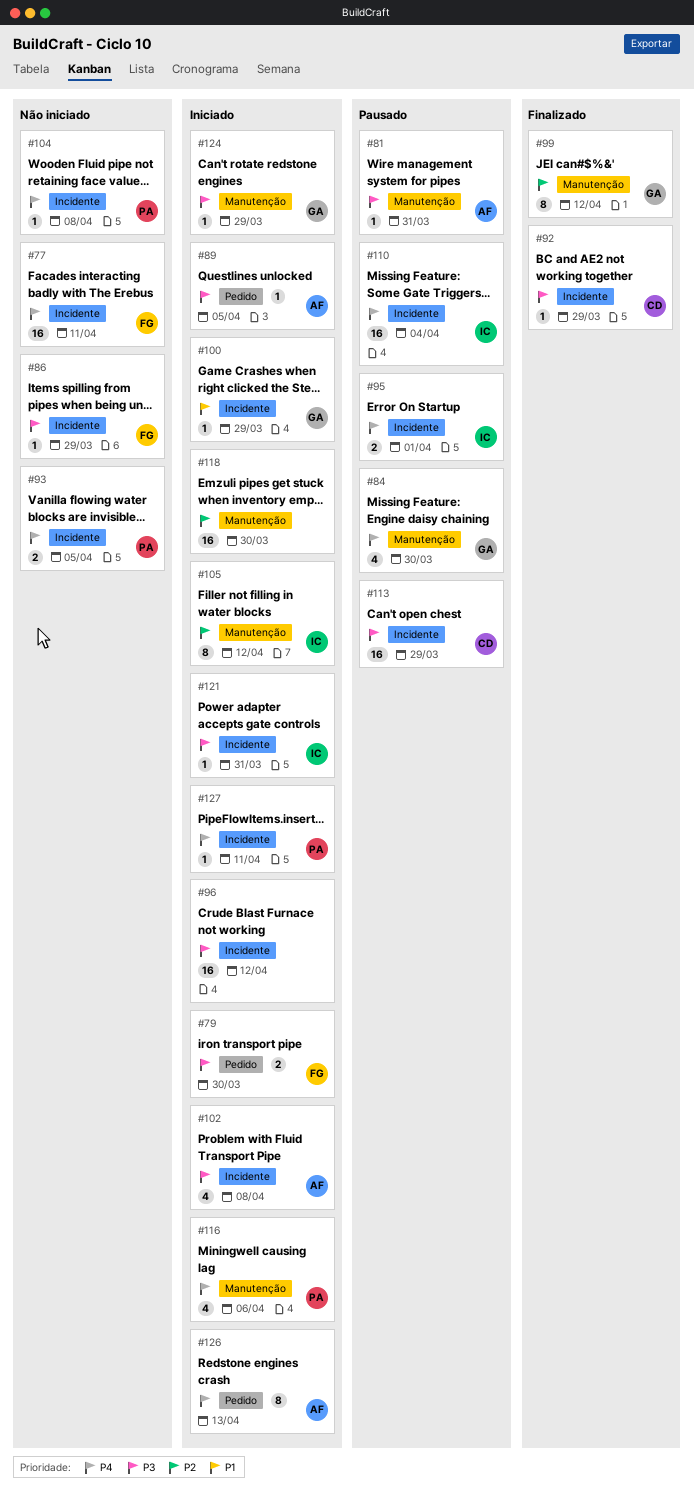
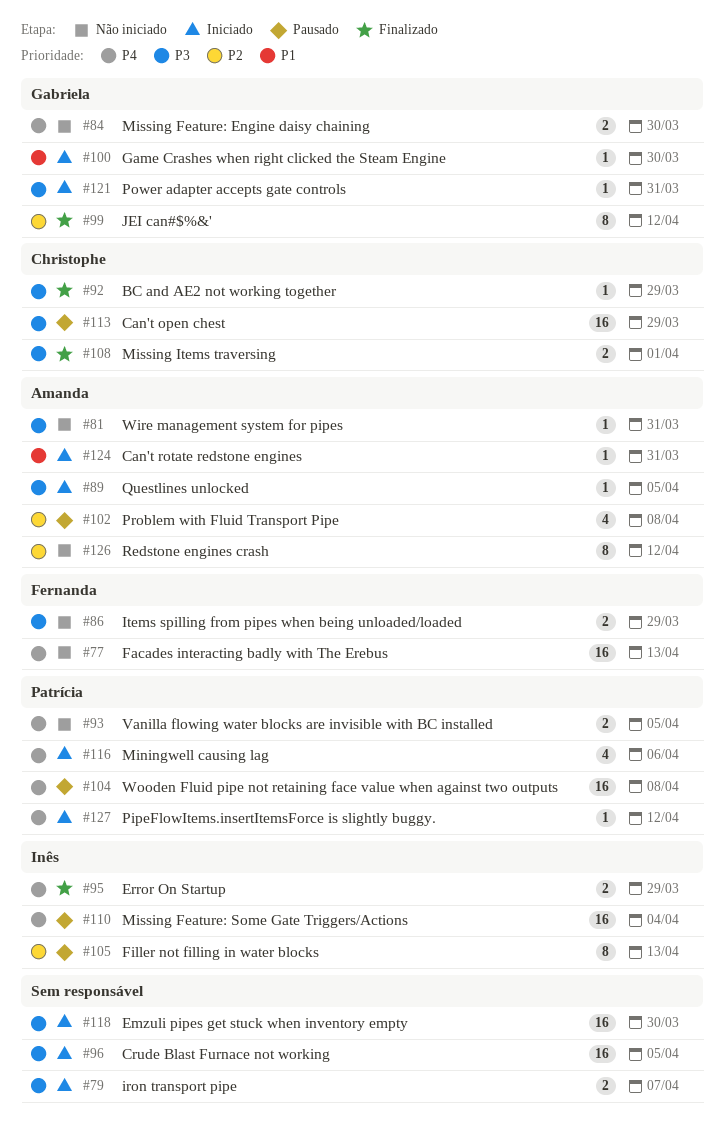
#77, due: Apr 11 -> Apr 13
#79, owner: Fernanda -> none
#79, due: Mar 30 -> Apr 7
#81, status: Pausado -> Não iniciado
#84, status: Pausado -> Não iniciado
#84, estimate: 4 -> 2
#86, estimate: 1 -> 2
#95, status: Pausado -> Finalizado
#95, due: Apr 1 -> Mar 29
#96, due: Apr 12 -> Apr 5
#100, due: Mar 29 -> Mar 30
#102, status: Iniciado -> Pausado
#102, priority: P3 -> P2
#104, status: Não iniciado -> Pausado
#104, estimate: 1 -> 16
#105, status: Iniciado -> Pausado
#105, due: Apr 12 -> Apr 13
#108: none -> present
#118, priority: P2 -> P3
#121, owner: Inês -> Gabriela
#124, owner: Gabriela -> Amanda
#124, priority: P3 -> P1
#124, due: Mar 29 -> Mar 31
#126, status: Iniciado -> Não iniciado
#126, priority: P4 -> P2
#126, due: Apr 13 -> Apr 12
#127, due: Apr 11 -> Apr 12

